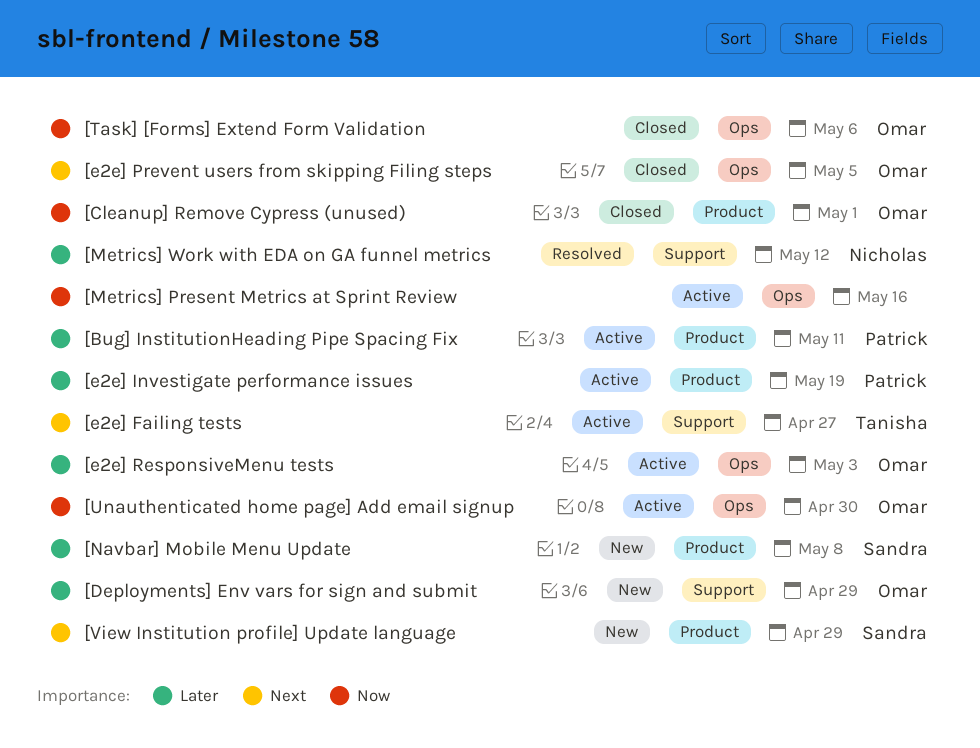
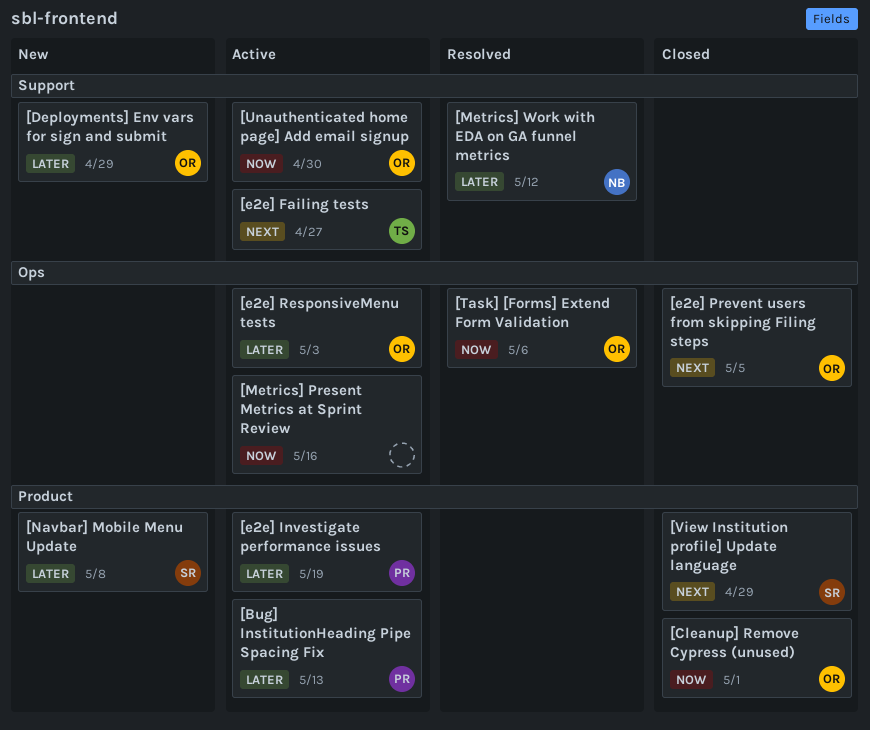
[Bug] InstitutionHeading Pipe Spacing Fix, due: May 11 -> May 13
[Task] [Forms] Extend Form Validation, status: Closed -> Resolved
[Unauthenticated home page] Add email signup, label: Ops -> Support
[View Institution profile] Update language, status: New -> Closed

